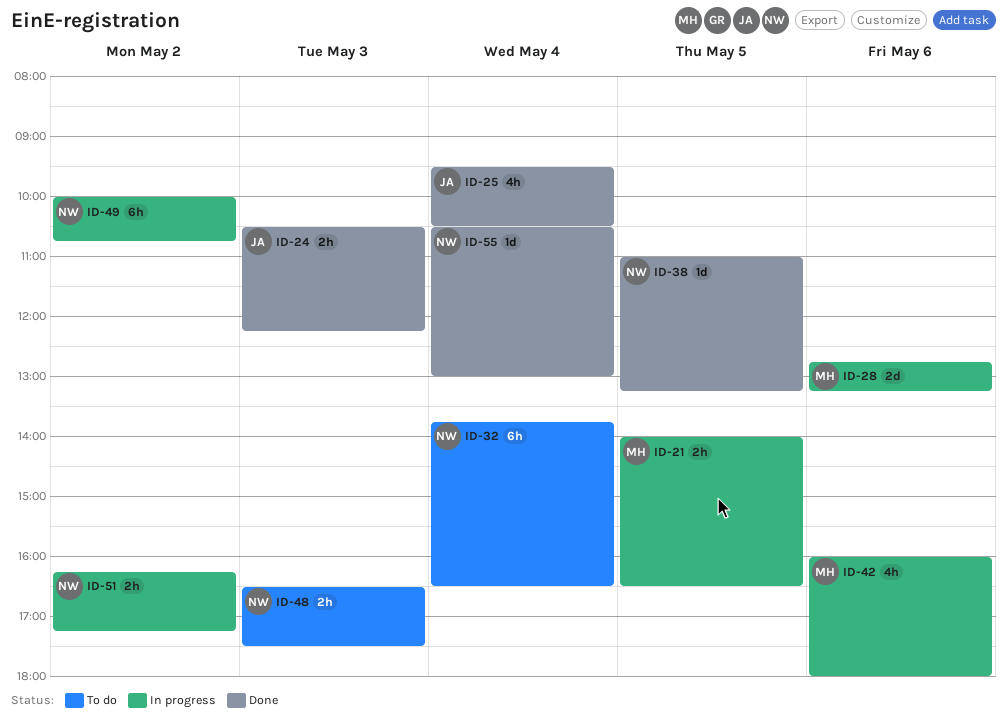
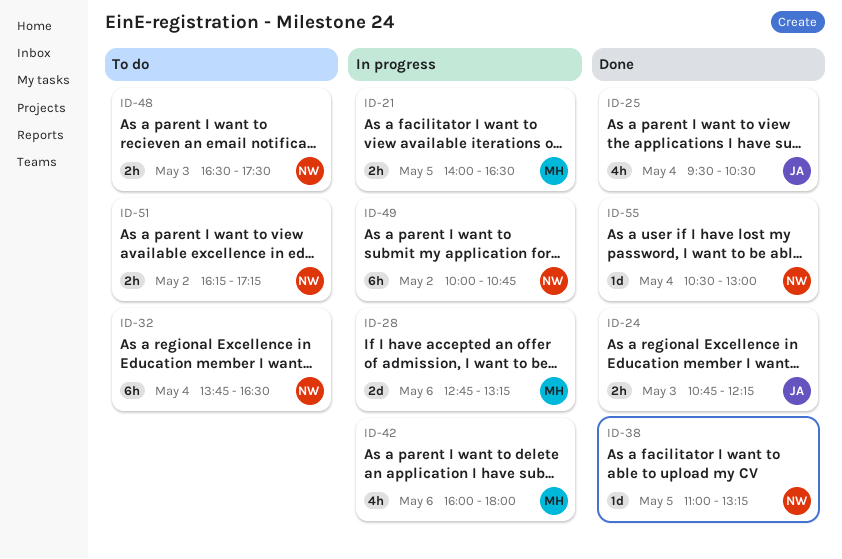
ID-24, begins: 10:30 -> 10:45
ID-51, status: In progress -> To do

